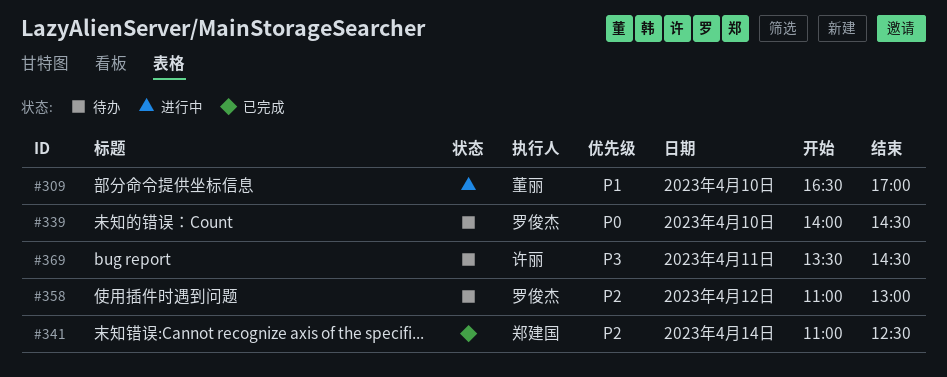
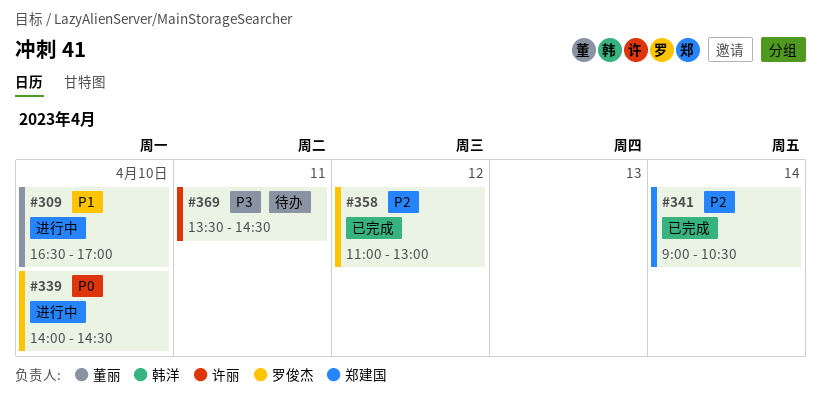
#339, status: 待办 -> 进行中
#341, begins: 11:00 -> 09:00
#341, ends: 12:30 -> 10:30
#358, status: 待办 -> 已完成

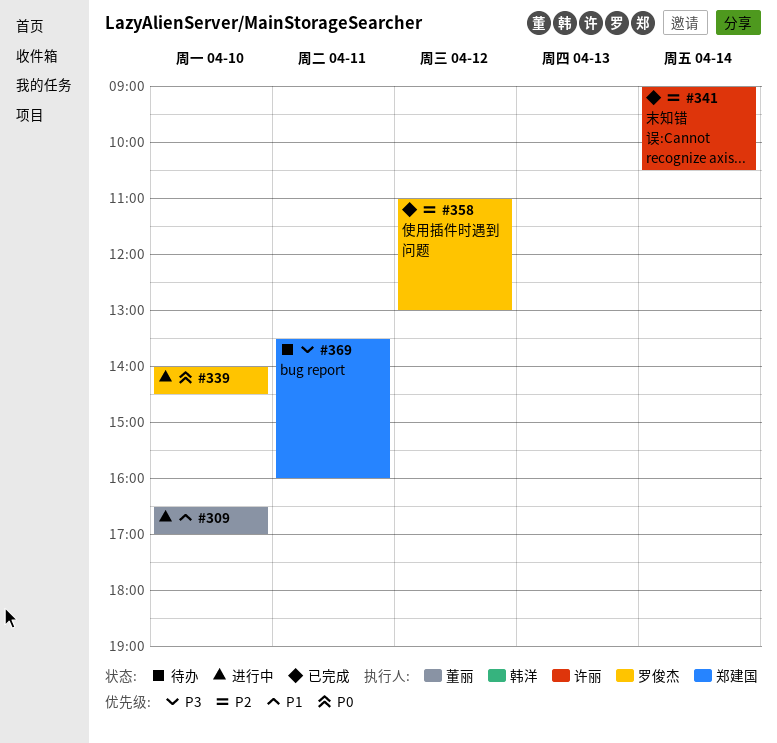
#341, owner: 郑建国 -> 许丽
#369, owner: 许丽 -> 郑建国
#369, ends: 14:30 -> 16:00

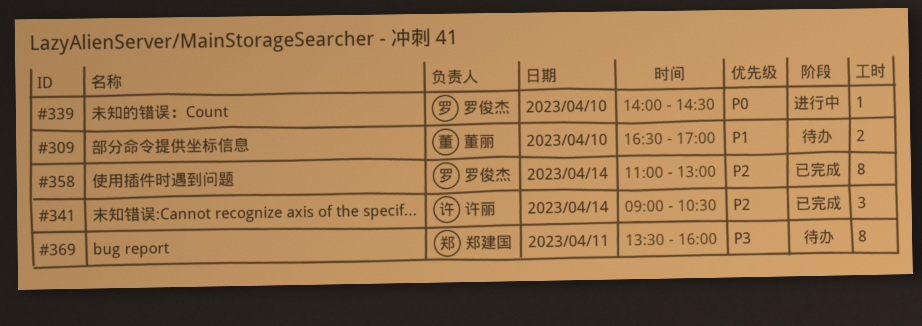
#309, status: 进行中 -> 待办
#358, day: Apr 12 -> Apr 14

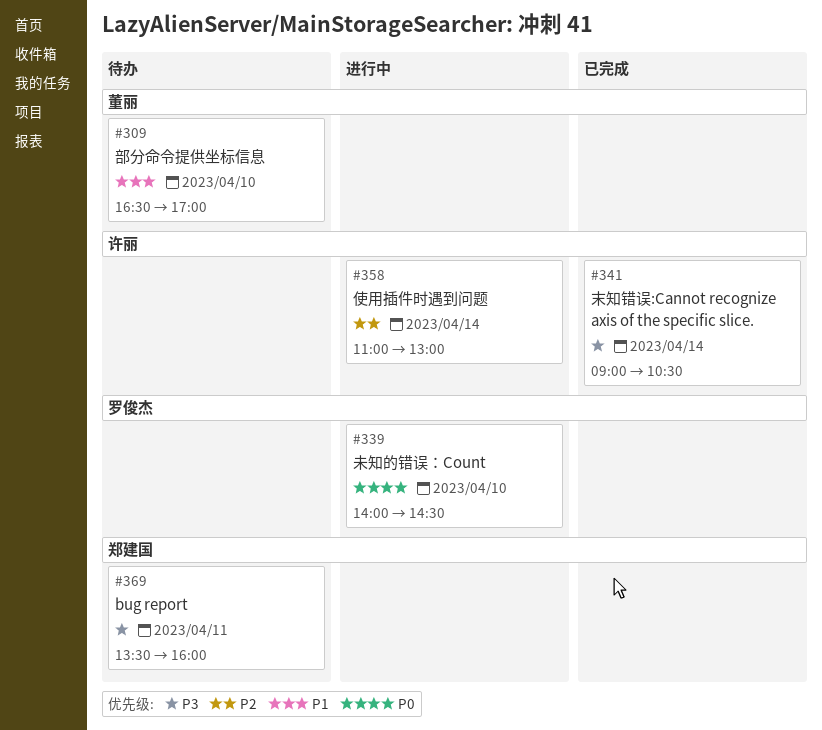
#341, priority: P2 -> P3
#358, status: 已完成 -> 进行中
#358, owner: 罗俊杰 -> 许丽

